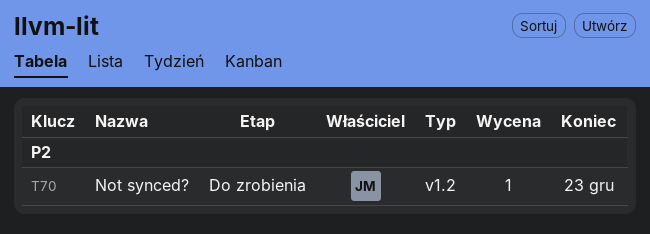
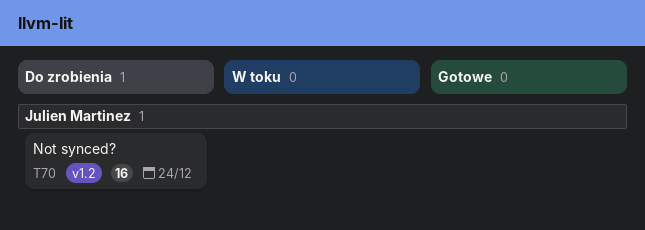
T70, estimate: 1 -> 16
T70, due: Dec 23 -> Dec 24

